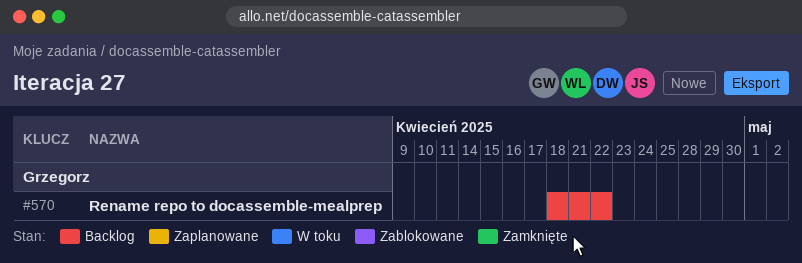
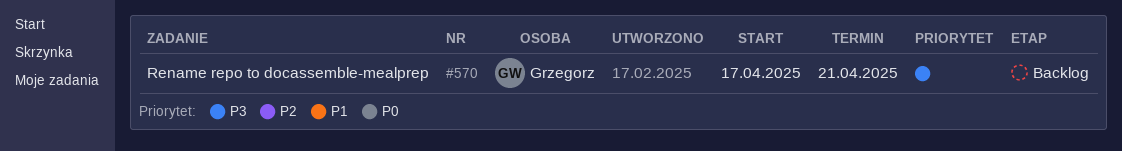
#570, start: Apr 18 -> Apr 17
#570, due: Apr 22 -> Apr 21

